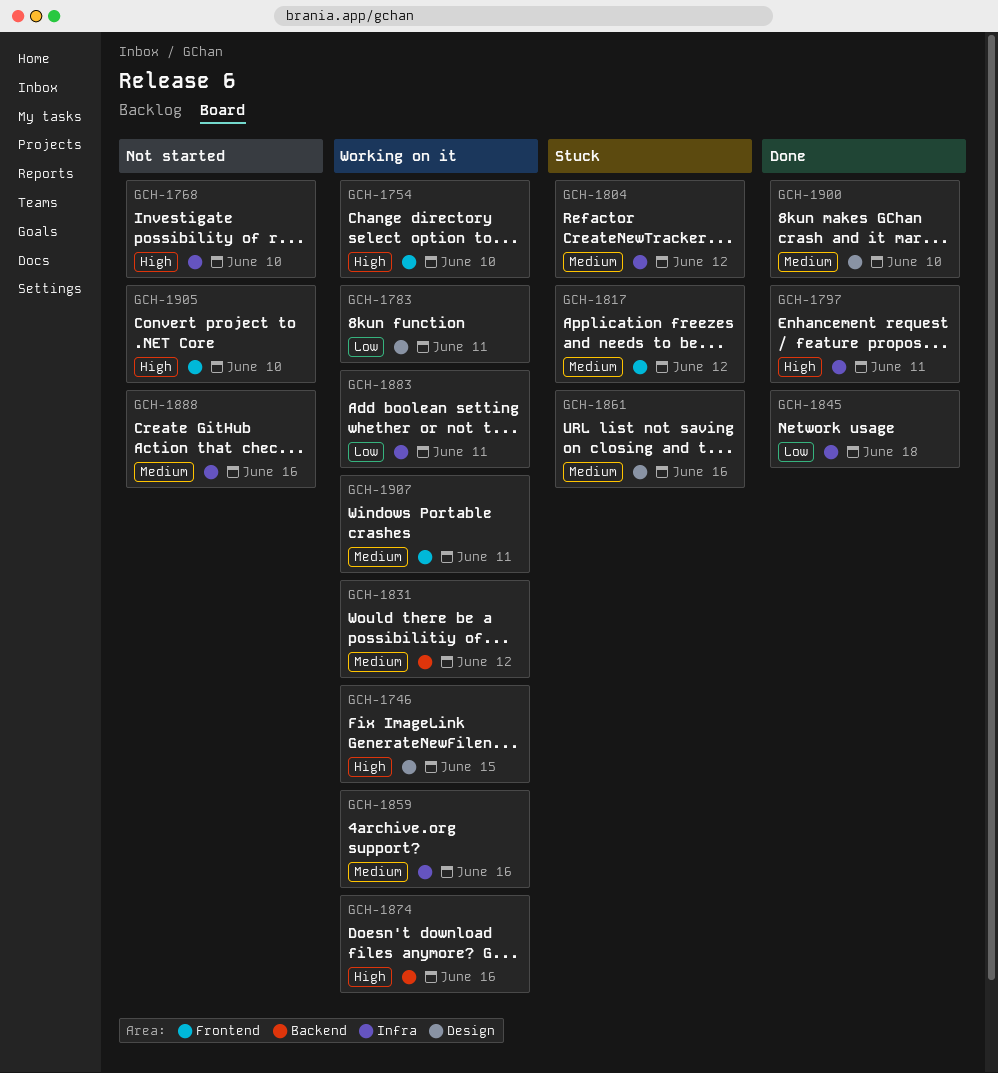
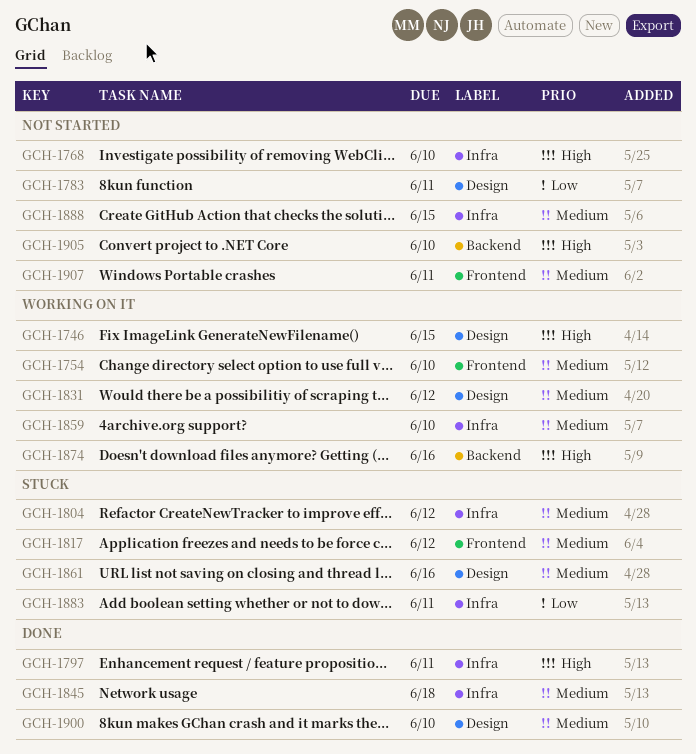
GCH-1754, priority: High -> Medium
GCH-1783, status: Working on it -> Not started
GCH-1831, label: Backend -> Design
GCH-1845, priority: Low -> Medium
GCH-1859, due: Jun 16 -> Jun 10
GCH-1883, status: Working on it -> Stuck
GCH-1888, due: Jun 16 -> Jun 15
GCH-1905, label: Frontend -> Backend
GCH-1907, status: Working on it -> Not started

